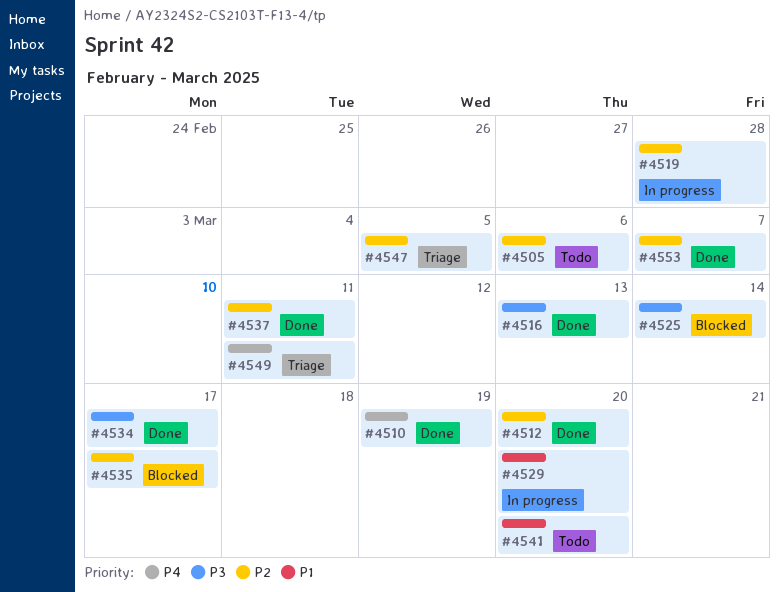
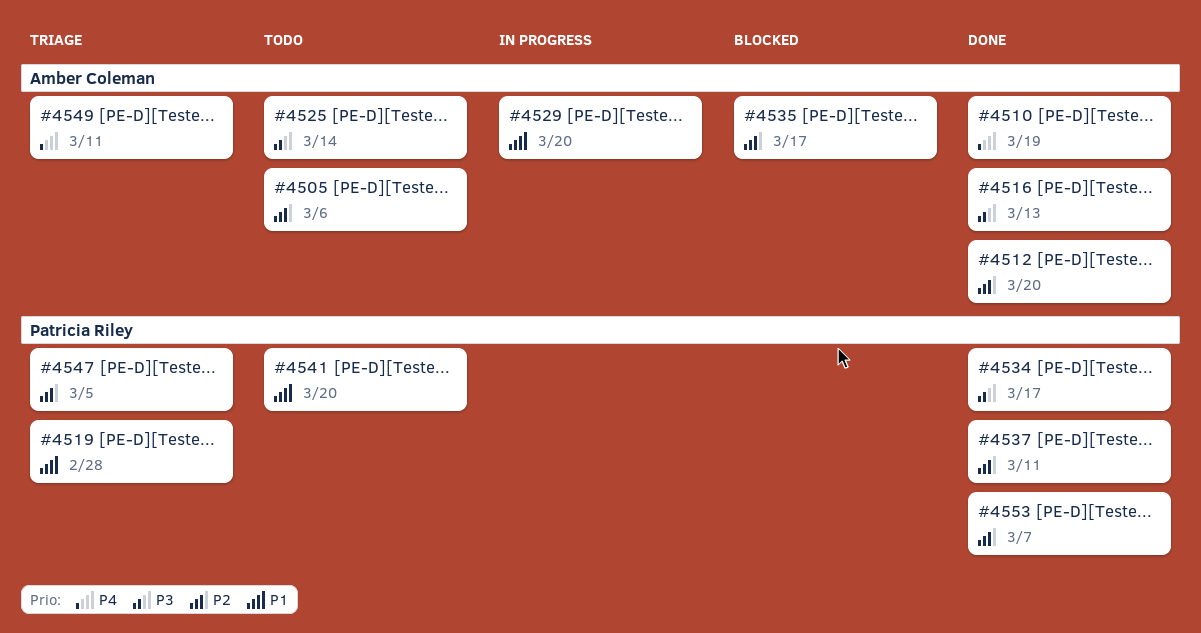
#4519, status: In progress -> Triage
#4519, priority: P2 -> P1
#4525, status: Blocked -> Todo

